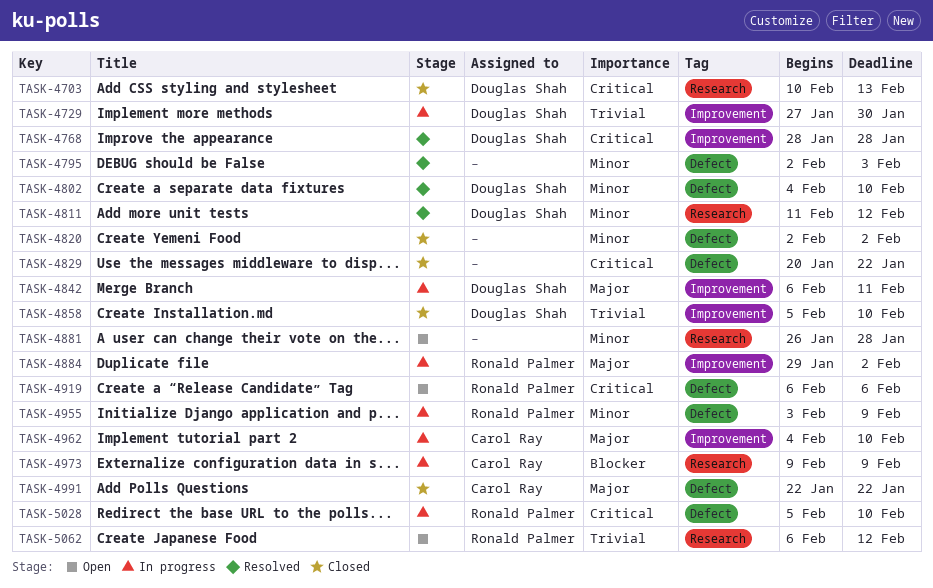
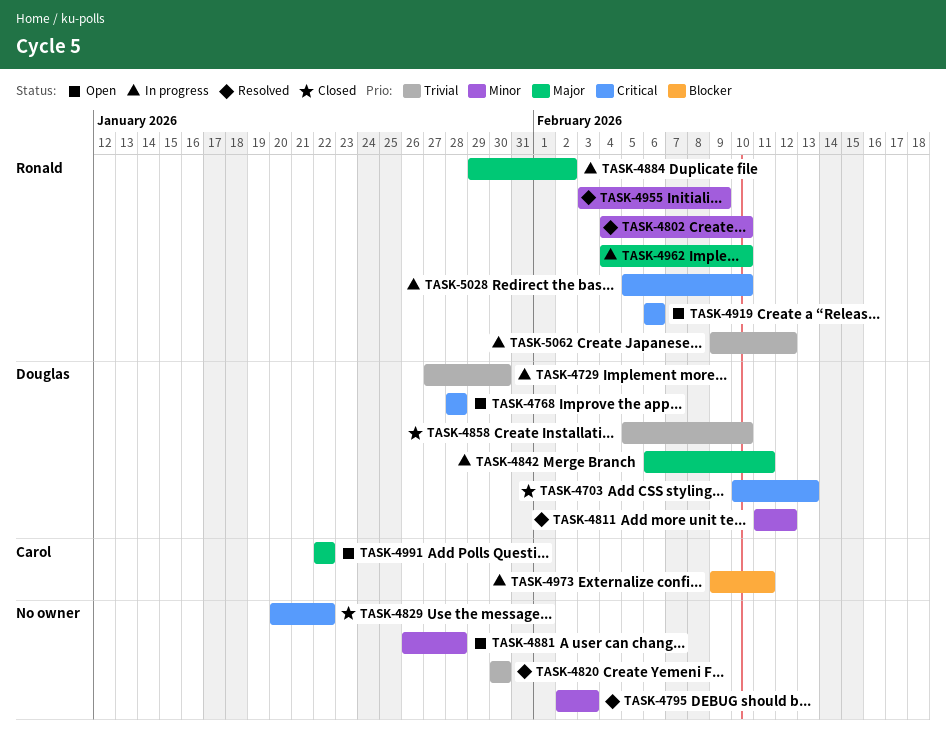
TASK-4768, status: Resolved -> Open
TASK-4802, owner: Douglas Shah -> Ronald Palmer
TASK-4820, status: Closed -> Resolved
TASK-4820, priority: Minor -> Trivial
TASK-4820, start: Feb 2 -> Jan 30
TASK-4820, due: Feb 2 -> Jan 30
TASK-4955, status: In progress -> Resolved
TASK-4962, owner: Carol Ray -> Ronald Palmer
TASK-4973, due: Feb 9 -> Feb 11
TASK-4991, status: Closed -> Open
TASK-5062, status: Open -> In progress
TASK-5062, start: Feb 6 -> Feb 9

